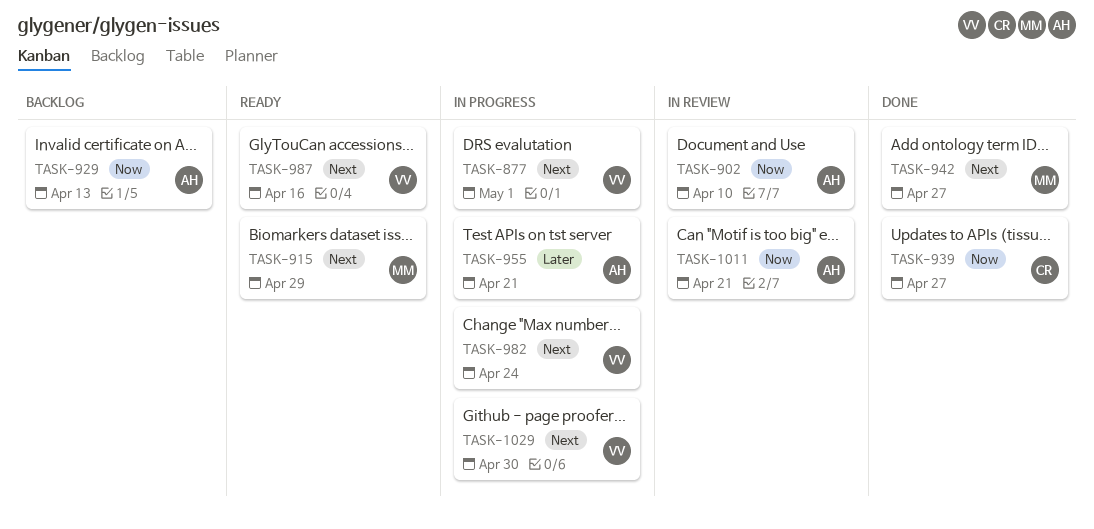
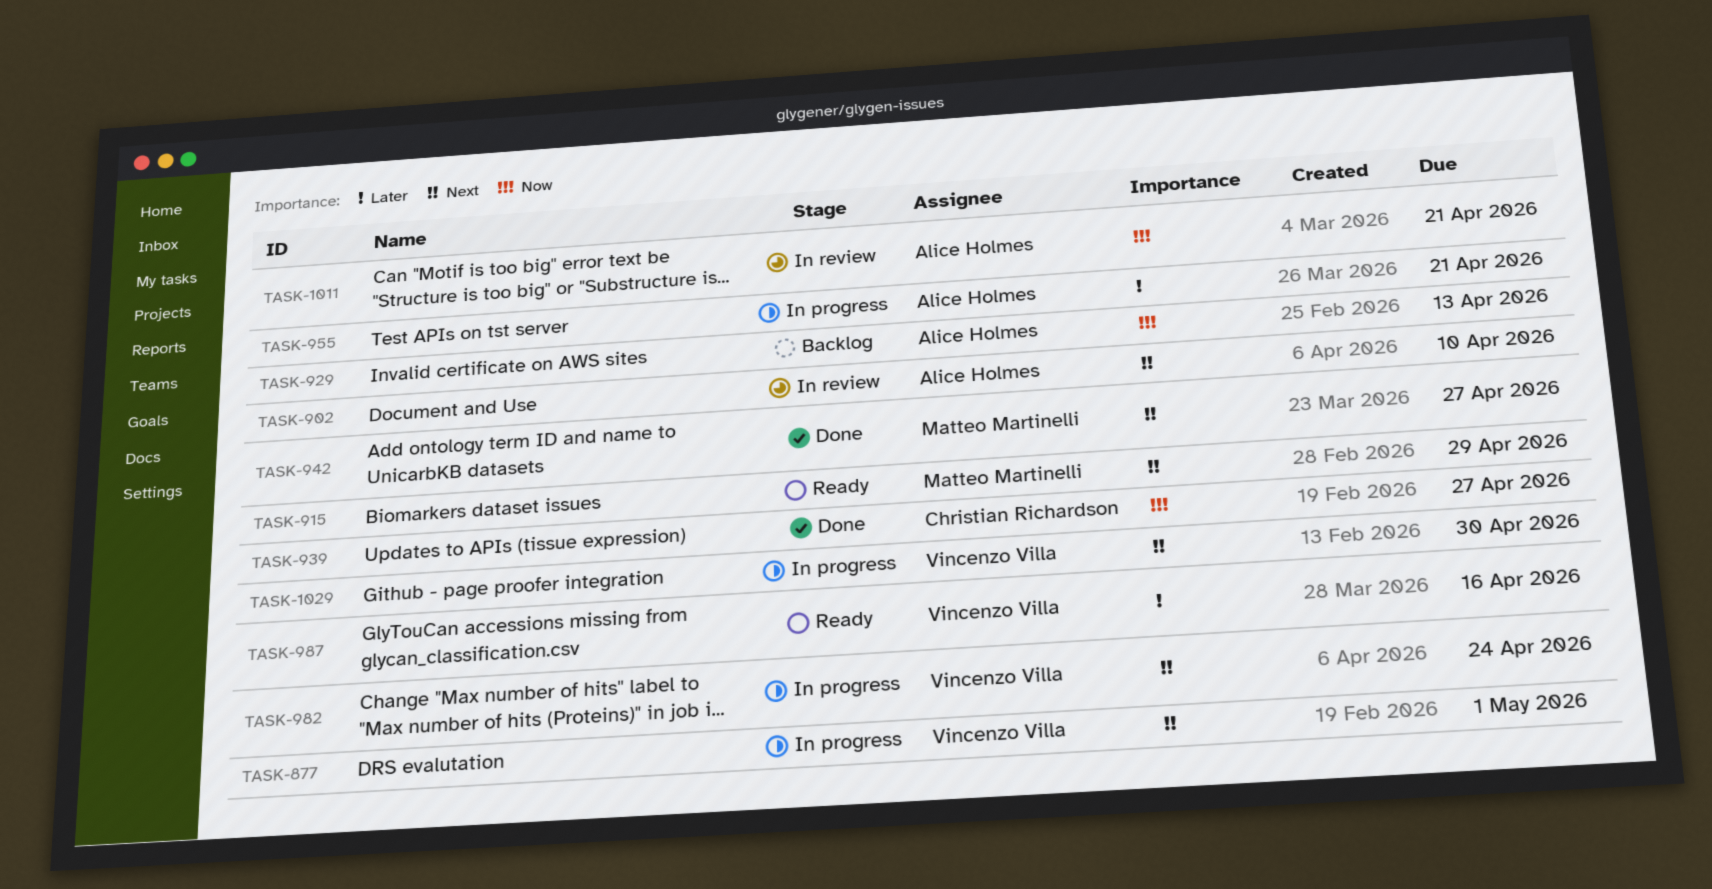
TASK-902, priority: Now -> Next
TASK-987, priority: Next -> Later

